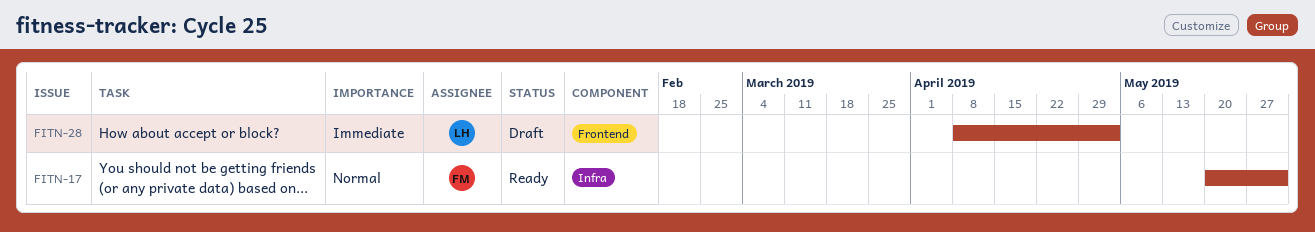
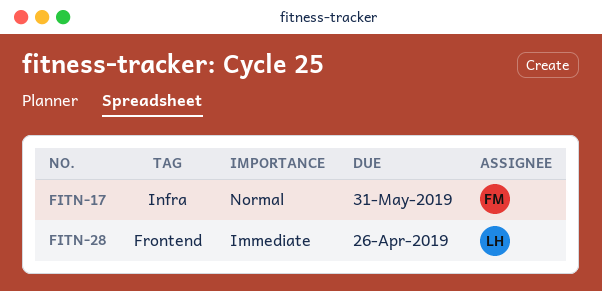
FITN-28, due: May 3 -> Apr 26

